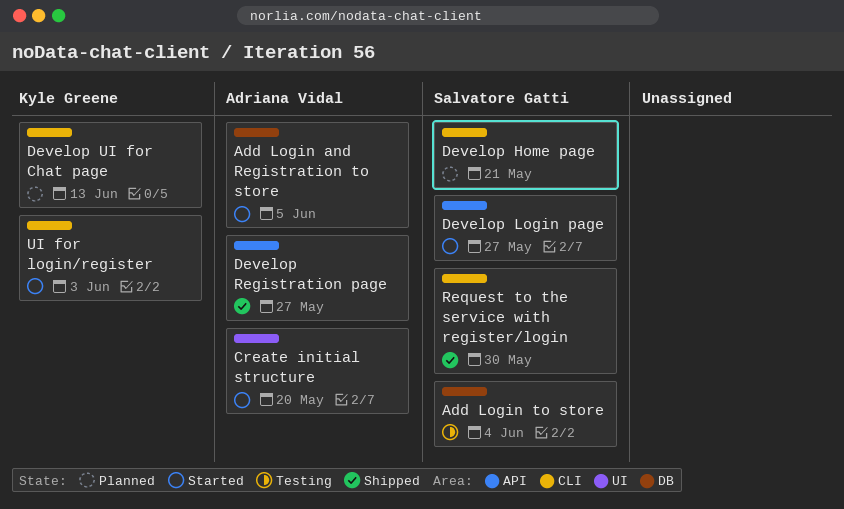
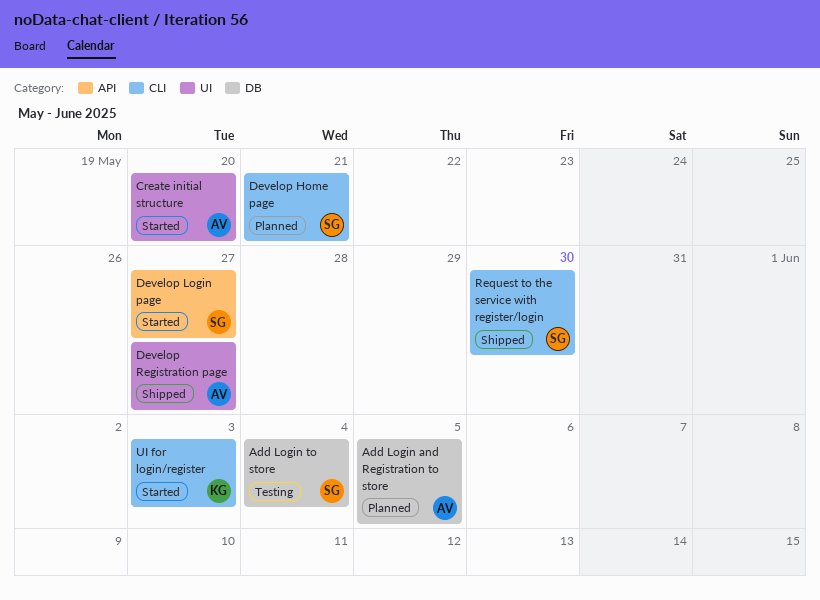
Add Login and Registration to store, status: Started -> Planned
Develop Registration page, label: API -> UI
Develop UI for Chat page: present -> none

